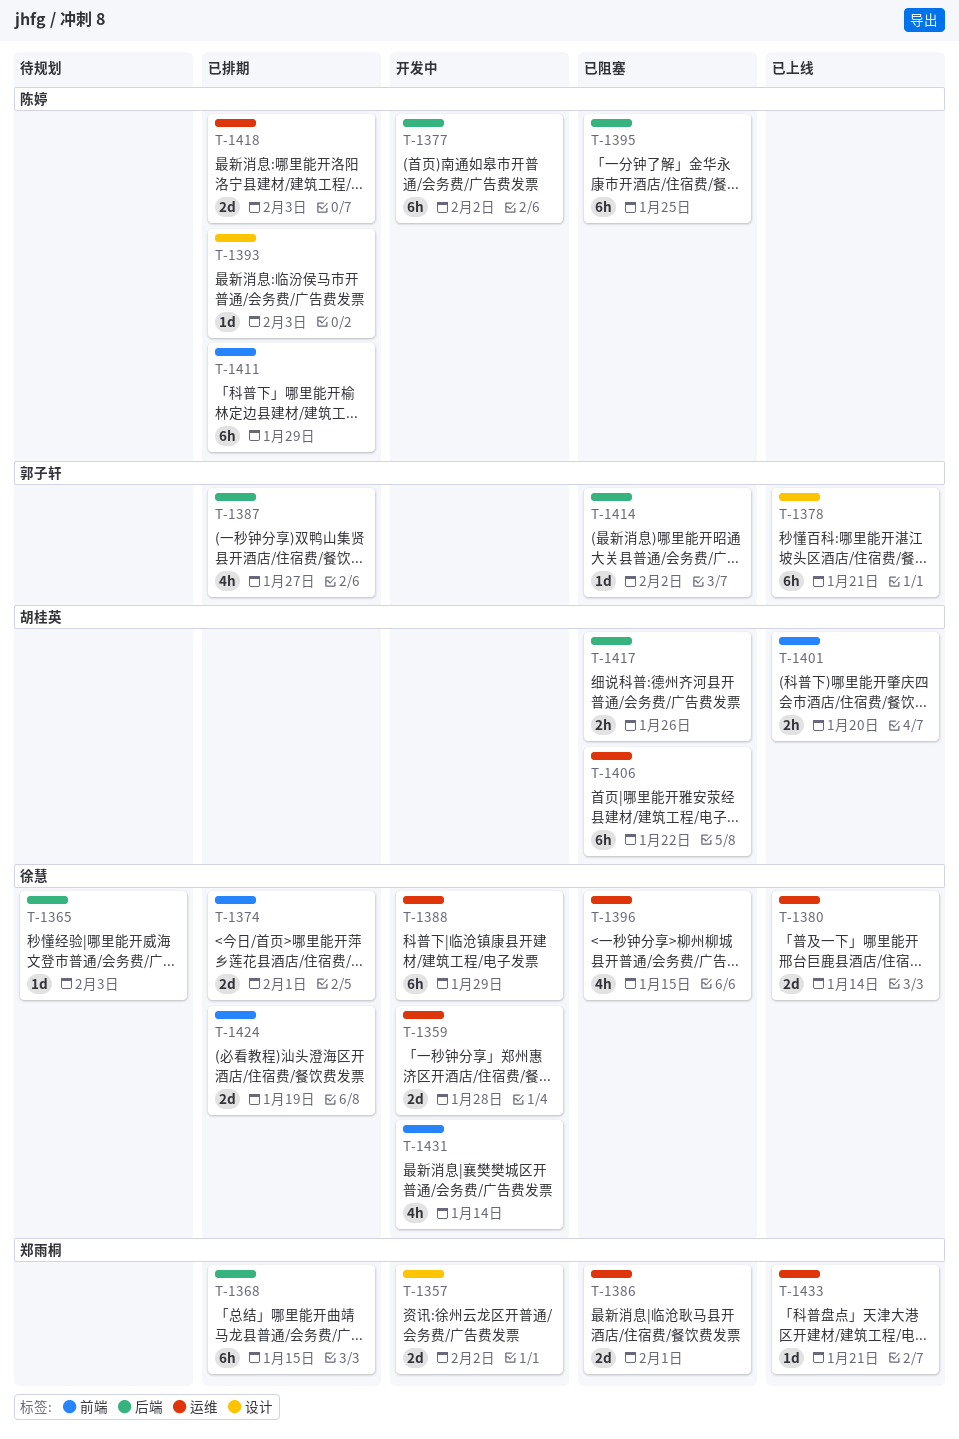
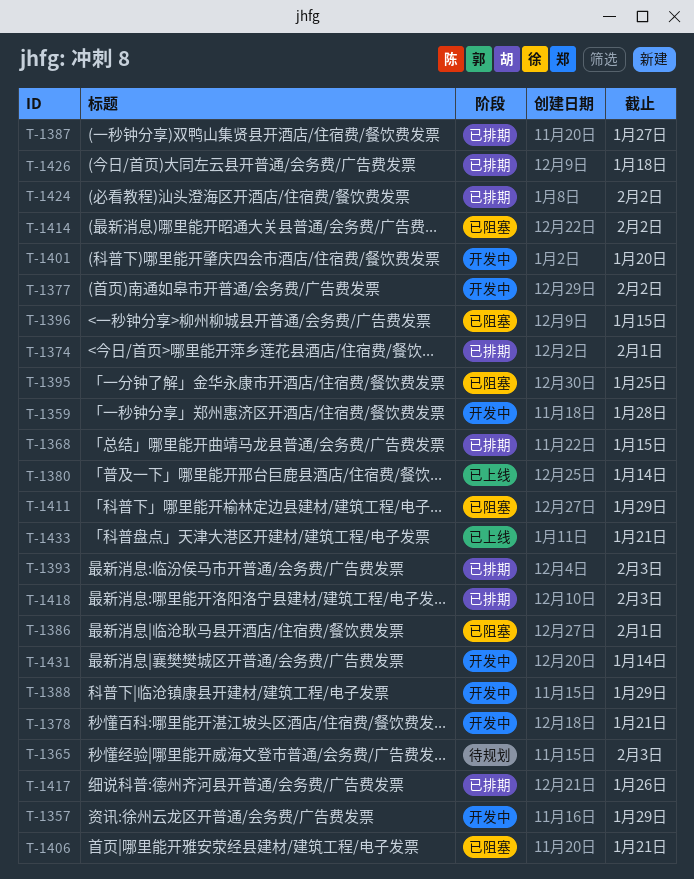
T-1357, due: Feb 2 -> Jan 29
T-1378, status: 已上线 -> 开发中
T-1401, status: 已上线 -> 开发中
T-1406, due: Jan 22 -> Jan 21
T-1411, status: 已排期 -> 已阻塞
T-1417, status: 已阻塞 -> 已排期
T-1424, due: Jan 19 -> Feb 2
T-1426: none -> present

